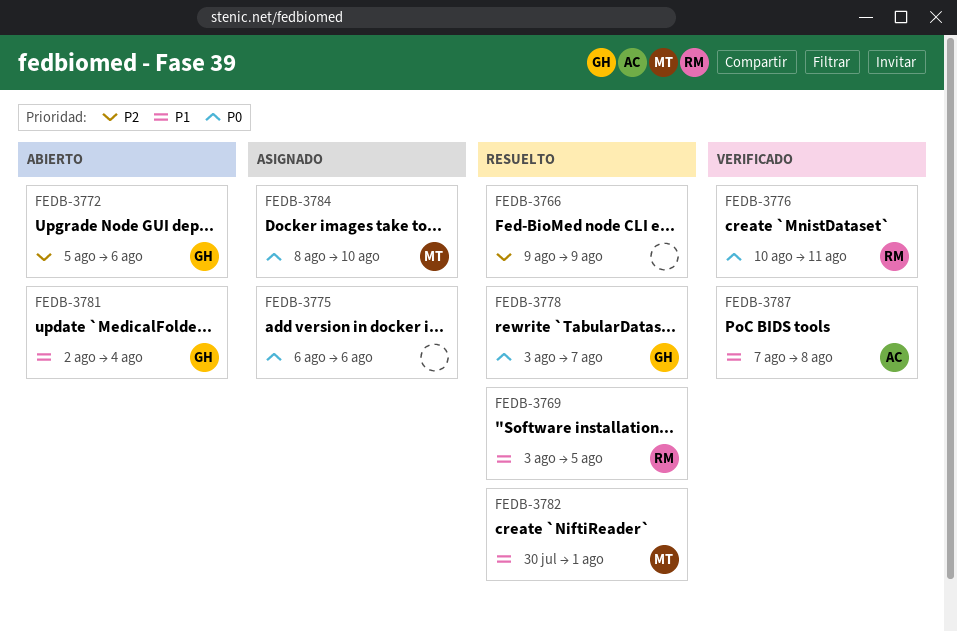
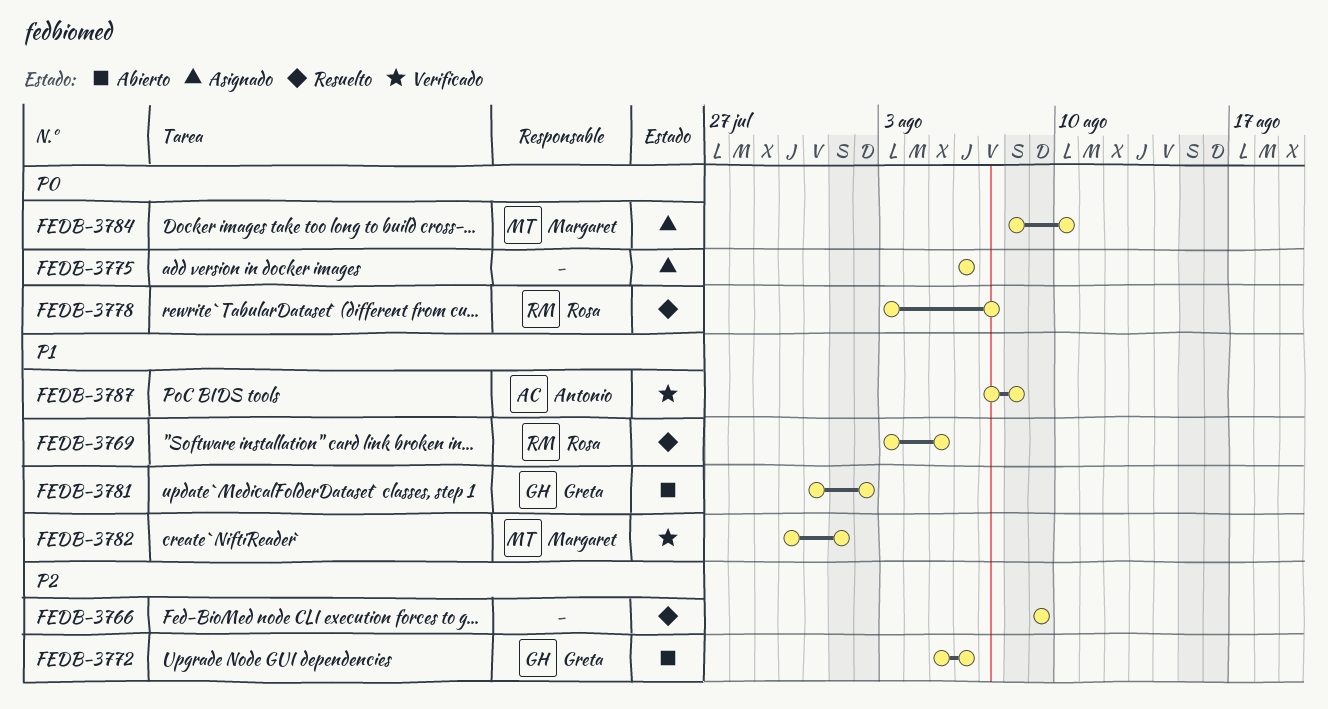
FEDB-3776: present -> none
FEDB-3778, owner: Greta -> Rosa
FEDB-3781, start: Aug 2 -> Jul 31
FEDB-3781, due: Aug 4 -> Aug 2
FEDB-3782, status: Resuelto -> Verificado

